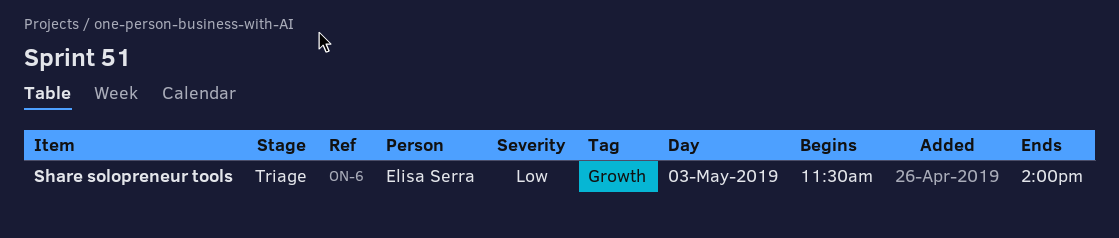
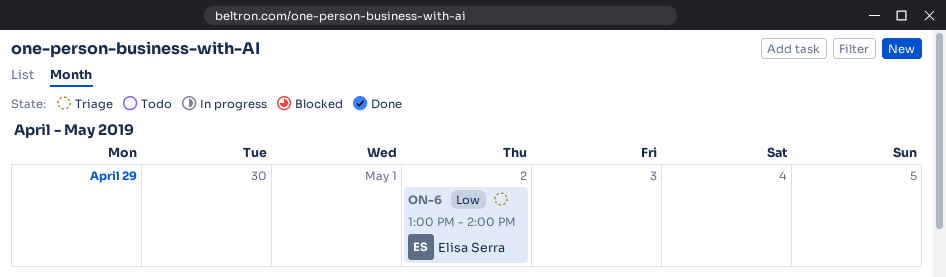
ON-6, day: May 3 -> May 2
ON-6, begins: 11:30 -> 13:00

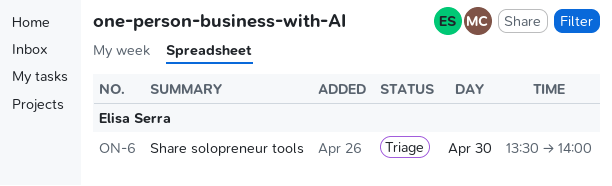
ON-6, day: May 2 -> Apr 30
ON-6, begins: 13:00 -> 13:30

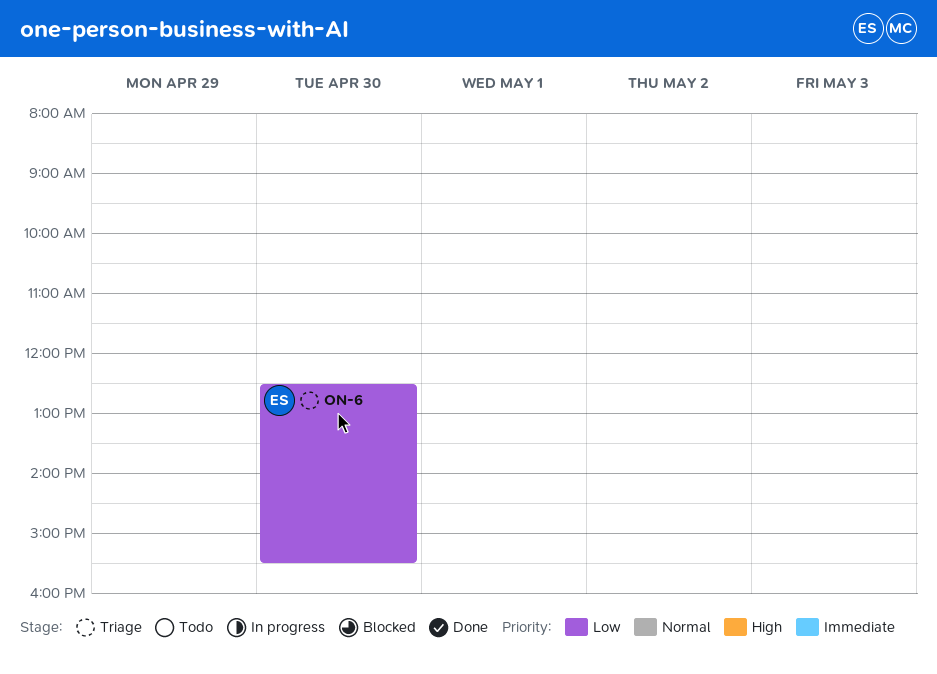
ON-6, begins: 13:30 -> 12:30
ON-6, ends: 14:00 -> 15:30

